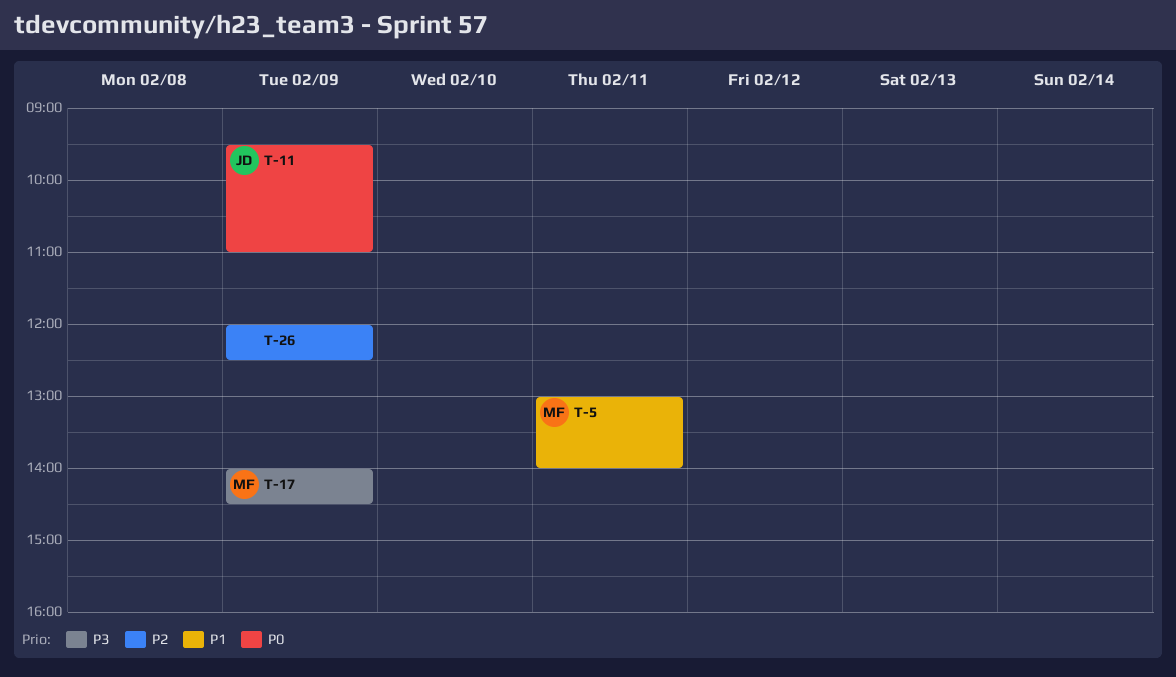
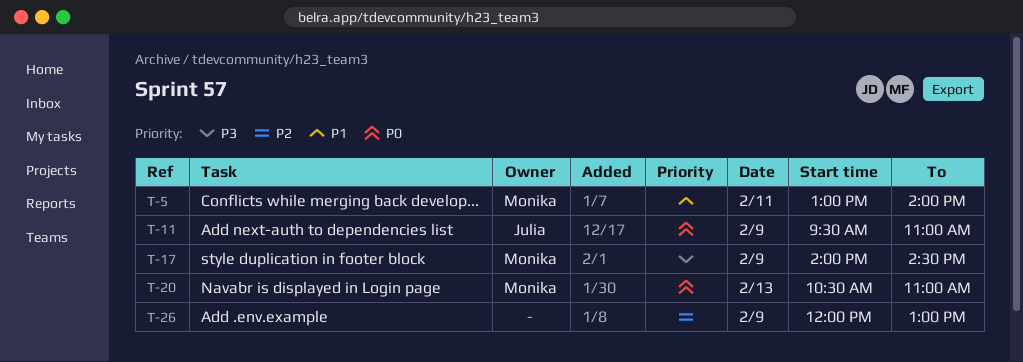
T-20: none -> present
T-26, ends: 12:30 -> 13:00

